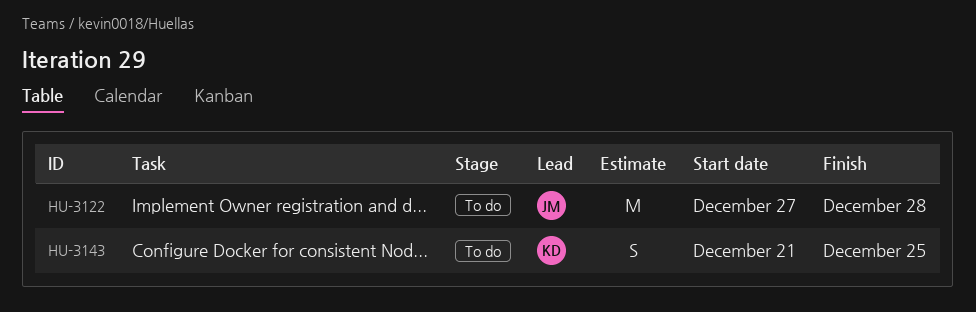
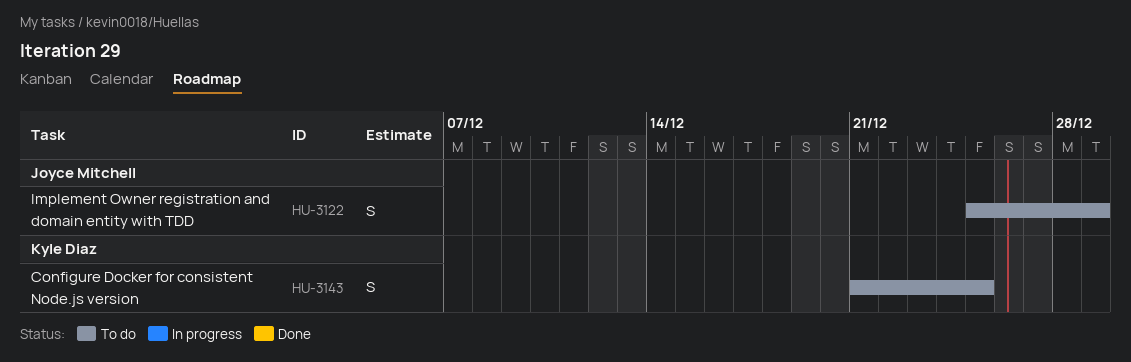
HU-3122, estimate: M -> S
HU-3122, start: Dec 27 -> Dec 25
HU-3122, due: Dec 28 -> Dec 29

